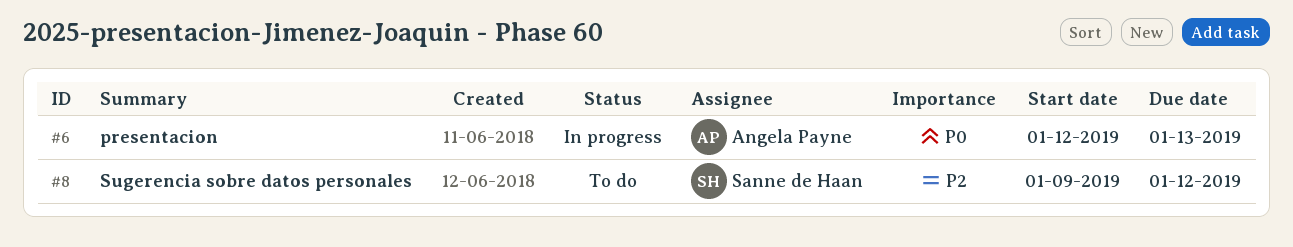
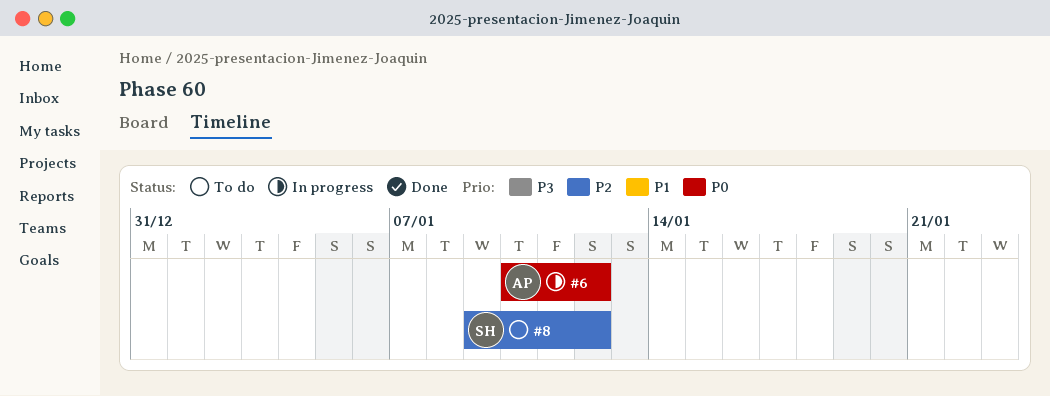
#6, start: Jan 12 -> Jan 10
#6, due: Jan 13 -> Jan 12

